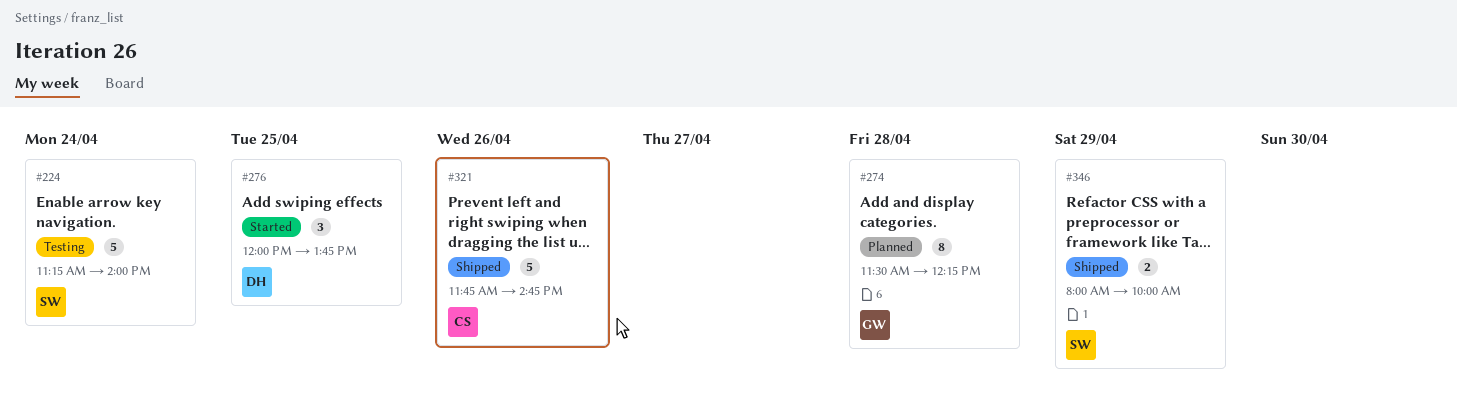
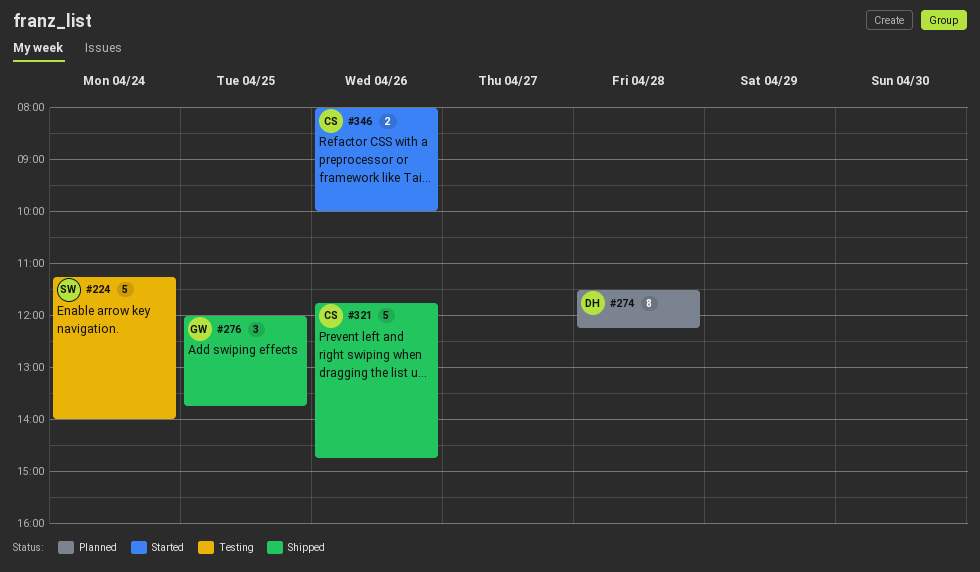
#274, owner: GW -> DH
#276, status: Started -> Shipped
#276, owner: DH -> GW
#346, status: Shipped -> Started
#346, owner: SW -> CS
#346, day: Apr 29 -> Apr 26

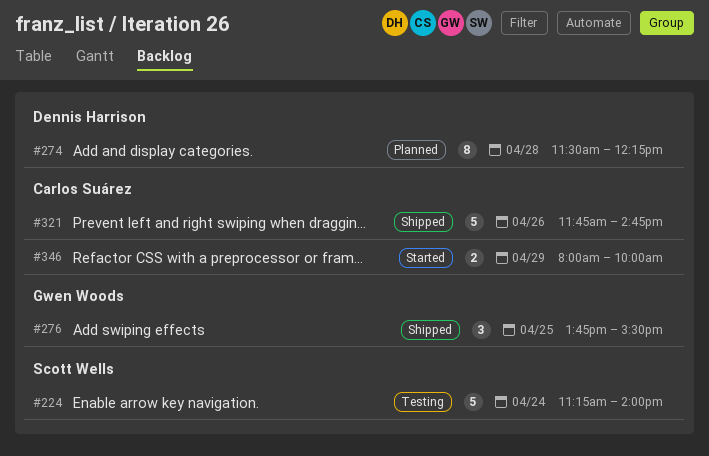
#276, begins: 12:00 -> 13:45
#276, ends: 13:45 -> 15:30
#346, day: Apr 26 -> Apr 29

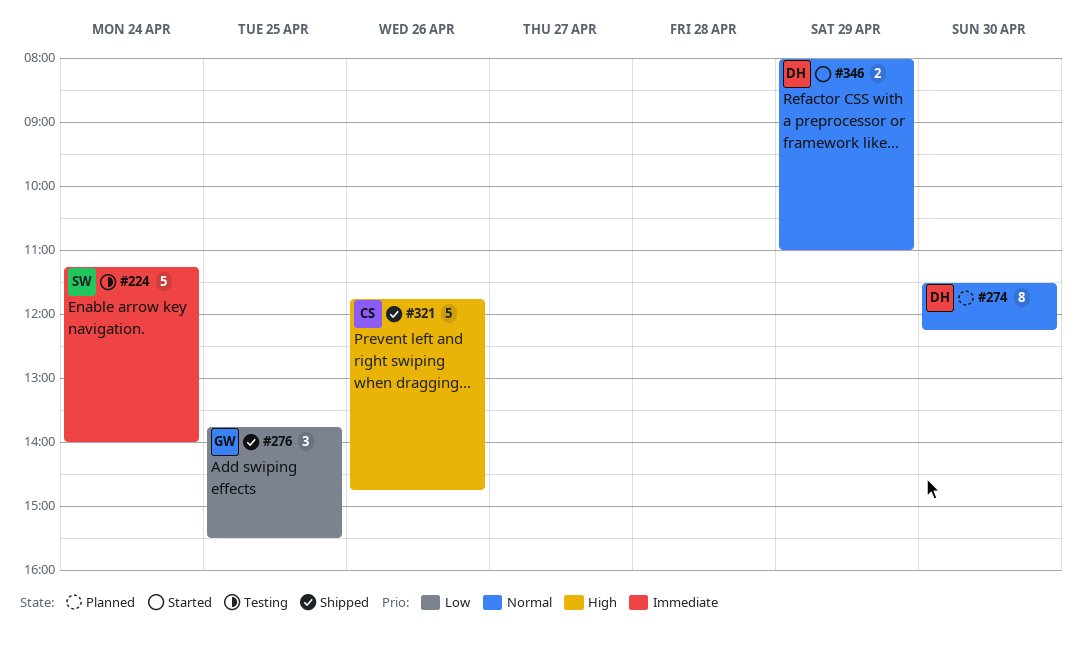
#274, day: Apr 28 -> Apr 30
#346, owner: Carlos Suárez -> Dennis Harrison
#346, ends: 10:00 -> 11:00

